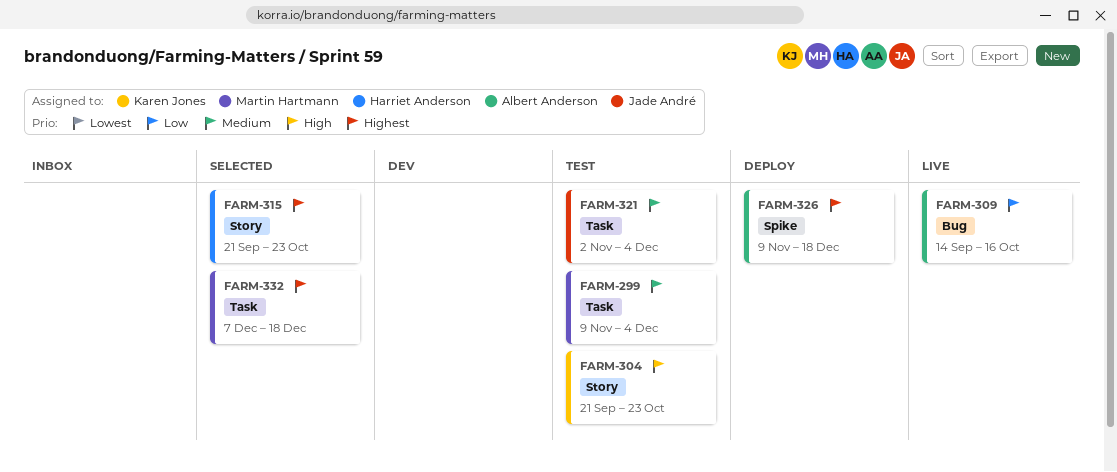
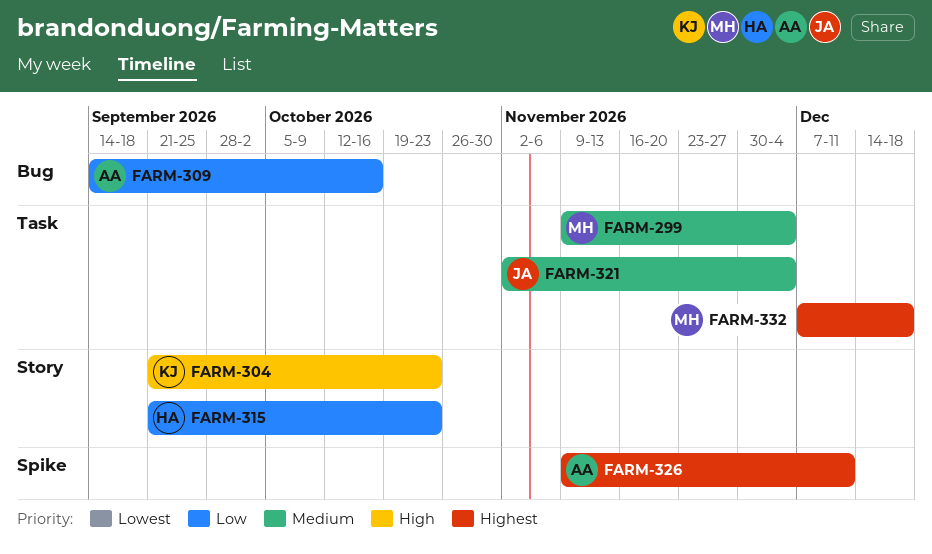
FARM-315, priority: Highest -> Low
FARM-326, due: Dec 18 -> Dec 11

